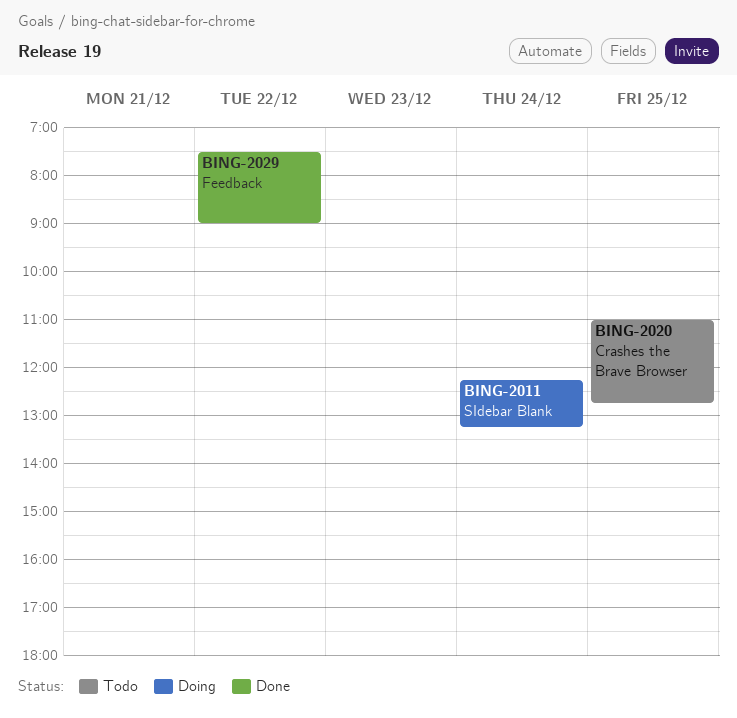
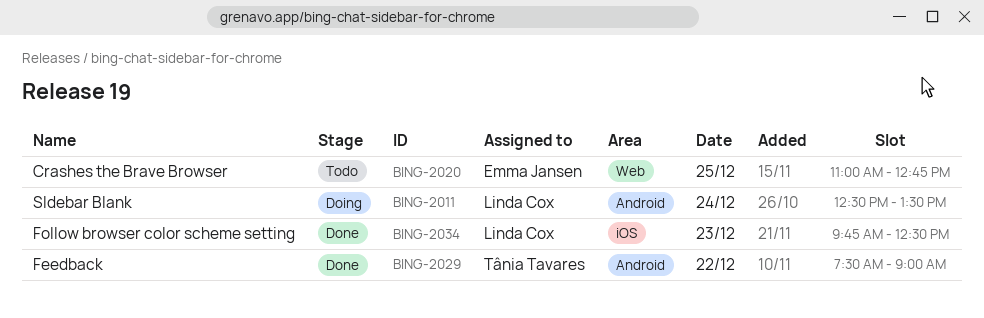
BING-2011, begins: 12:15 -> 12:30
BING-2011, ends: 13:15 -> 13:30
BING-2034: none -> present

